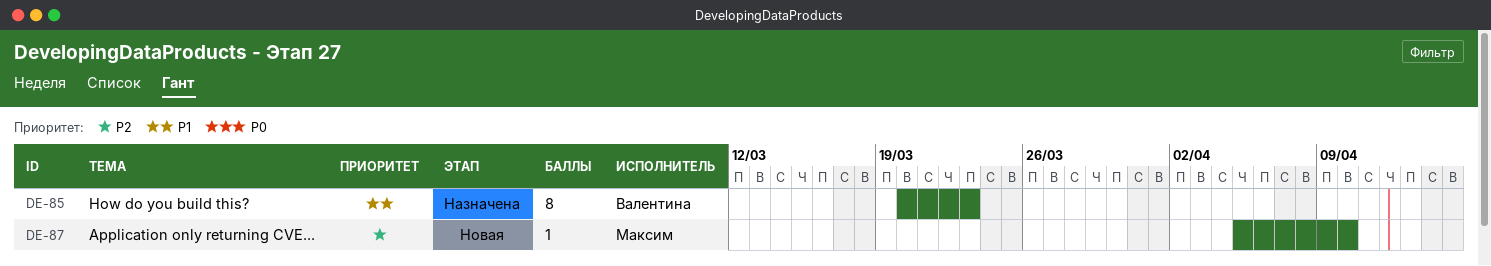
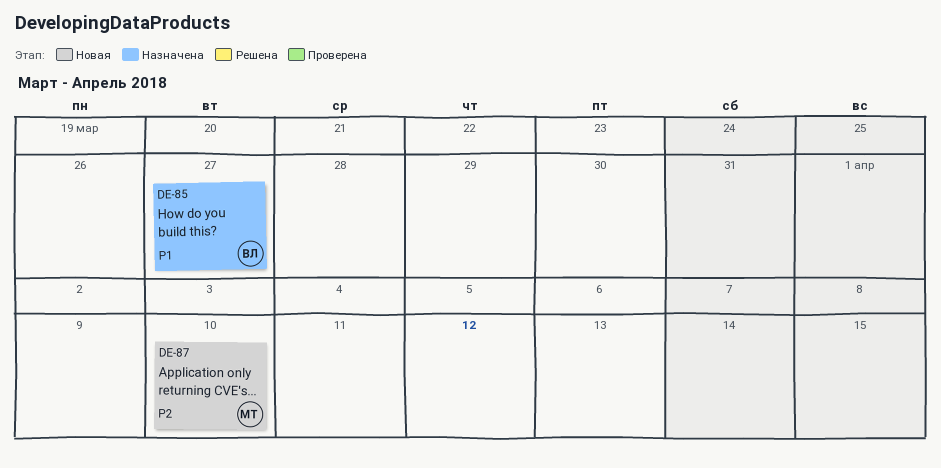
DE-85, due: Mar 23 -> Mar 27

